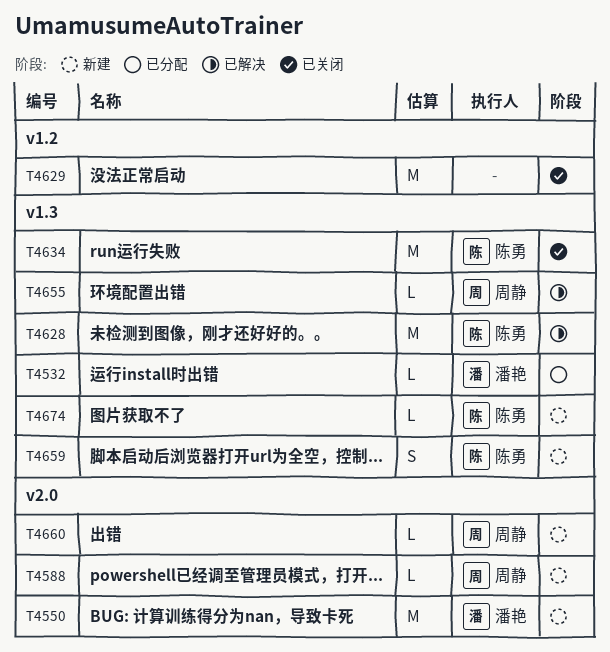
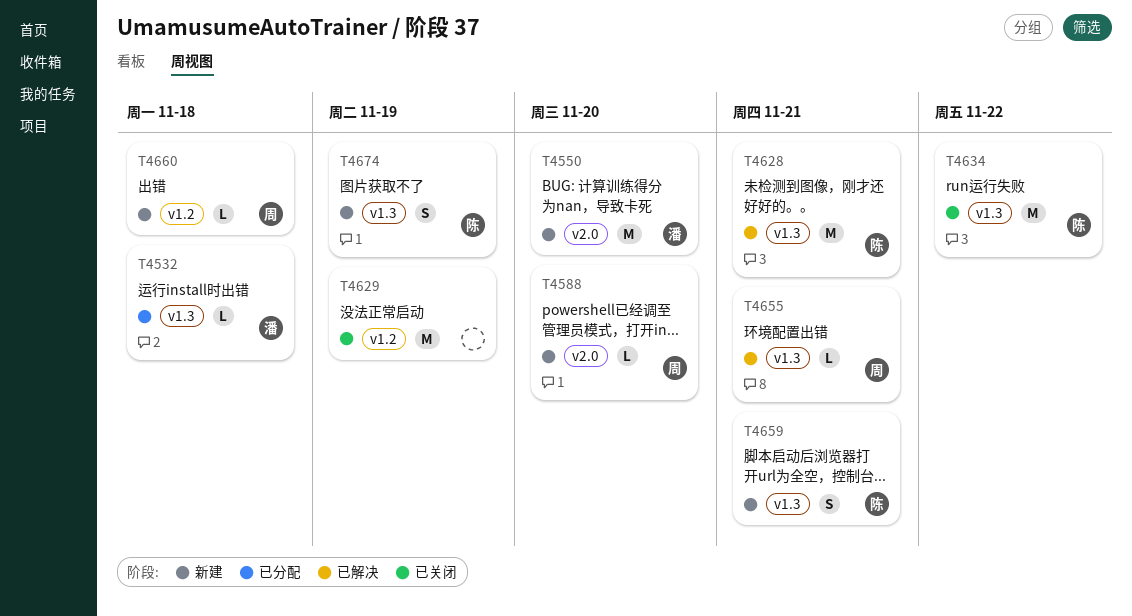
T4660, label: v2.0 -> v1.2
T4674, estimate: L -> S

